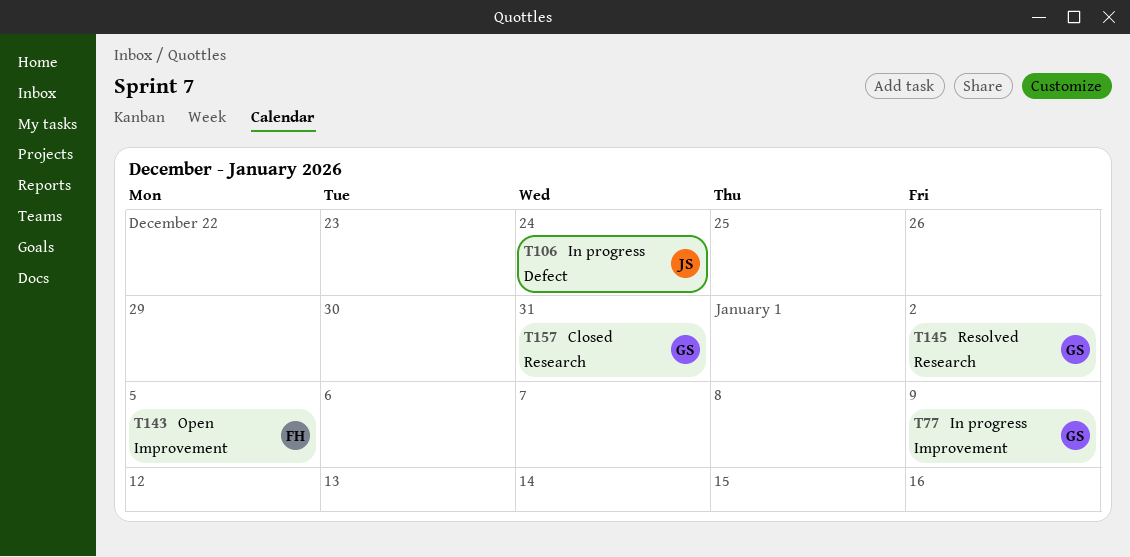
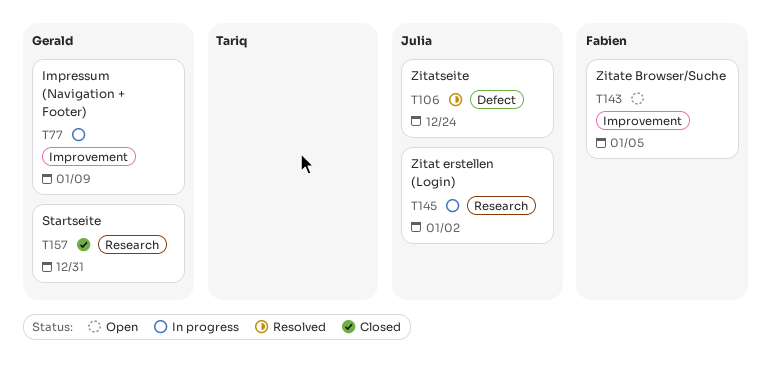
T106, status: In progress -> Resolved
T145, status: Resolved -> In progress
T145, owner: Gerald -> Julia

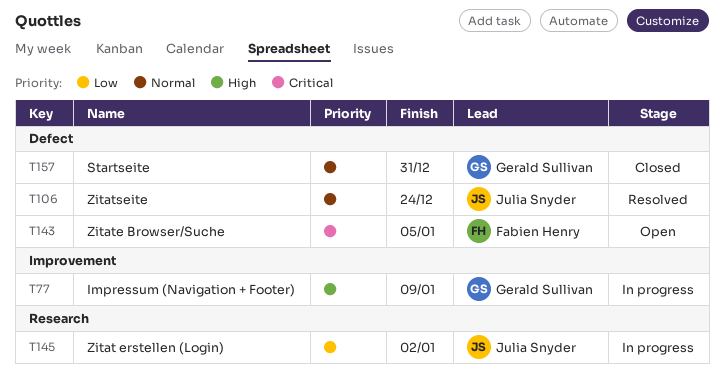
T143, label: Improvement -> Defect
T157, label: Research -> Defect

